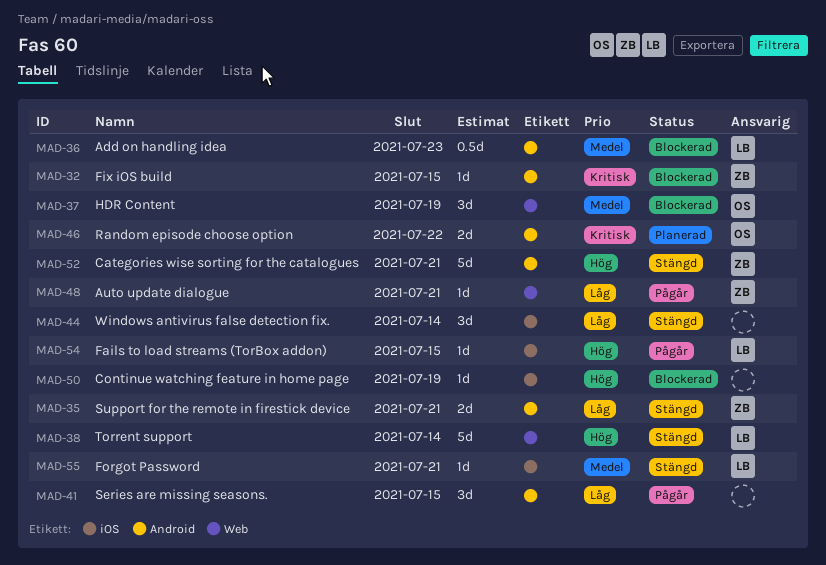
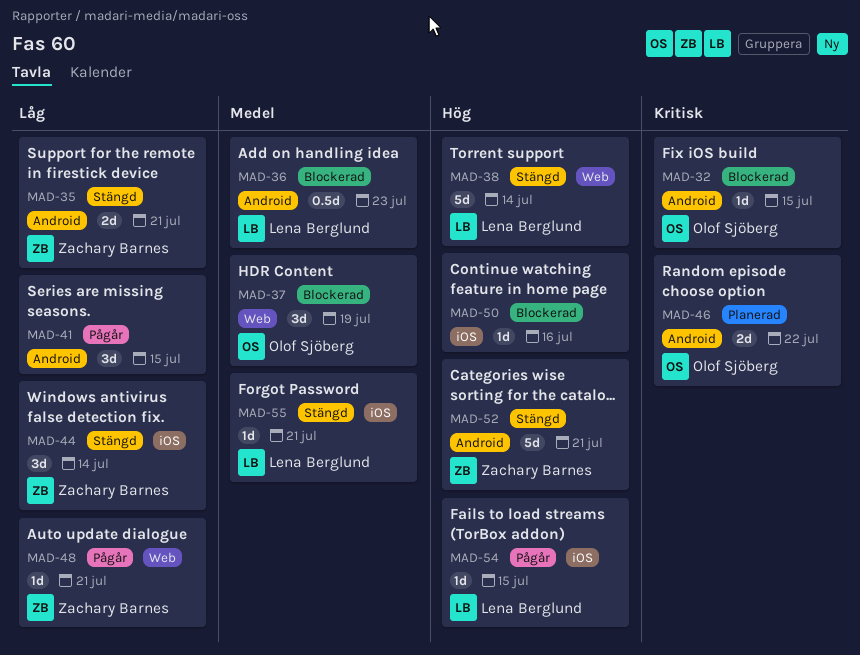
MAD-32, owner: Zachary Barnes -> Olof Sjöberg
MAD-44, owner: none -> Zachary Barnes
MAD-50, due: Jul 19 -> Jul 16

